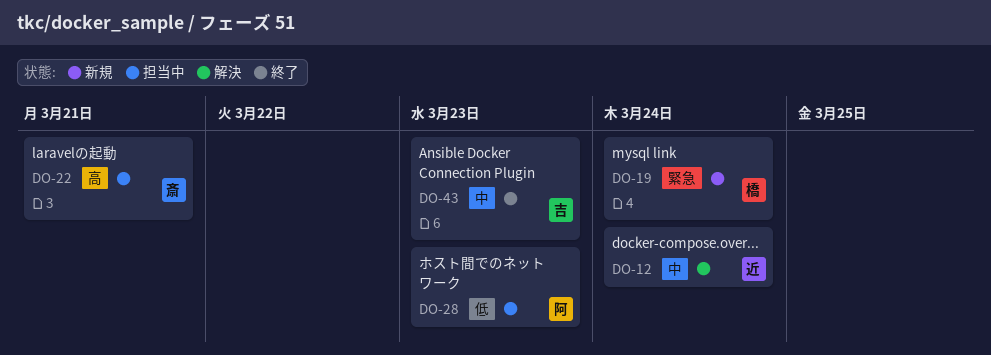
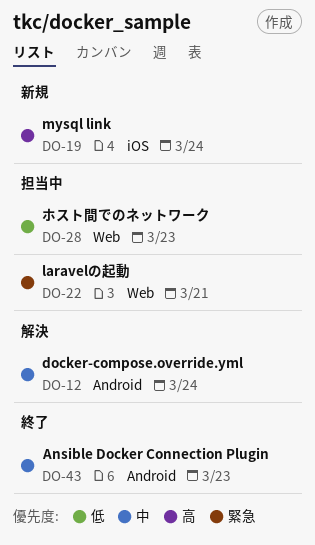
DO-19, priority: 緊急 -> 高
DO-22, priority: 高 -> 緊急

